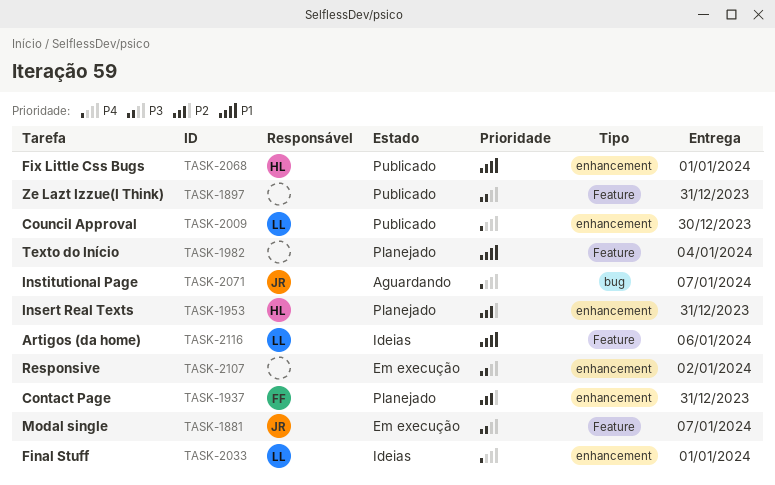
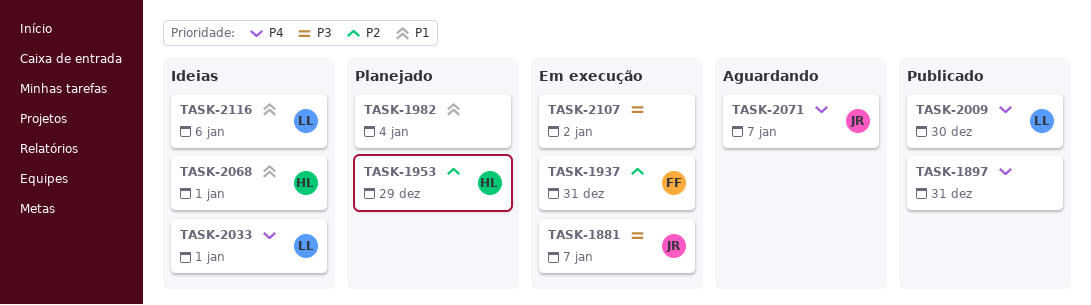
TASK-1897, priority: P3 -> P4
TASK-1937, status: Planejado -> Em execução
TASK-1953, due: Dec 31 -> Dec 29
TASK-2068, status: Publicado -> Ideias

